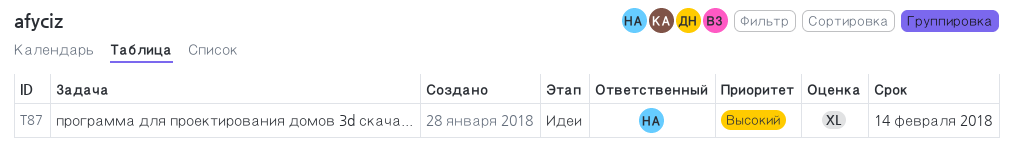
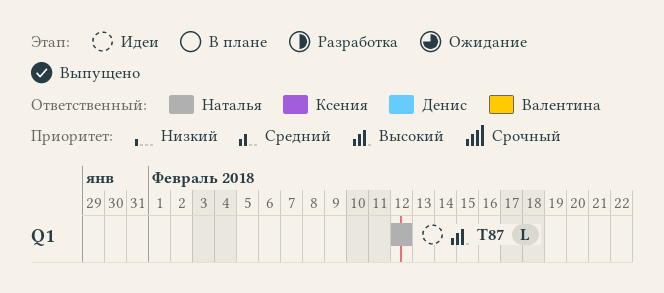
T87, estimate: XL -> L
T87, due: Feb 14 -> Feb 12

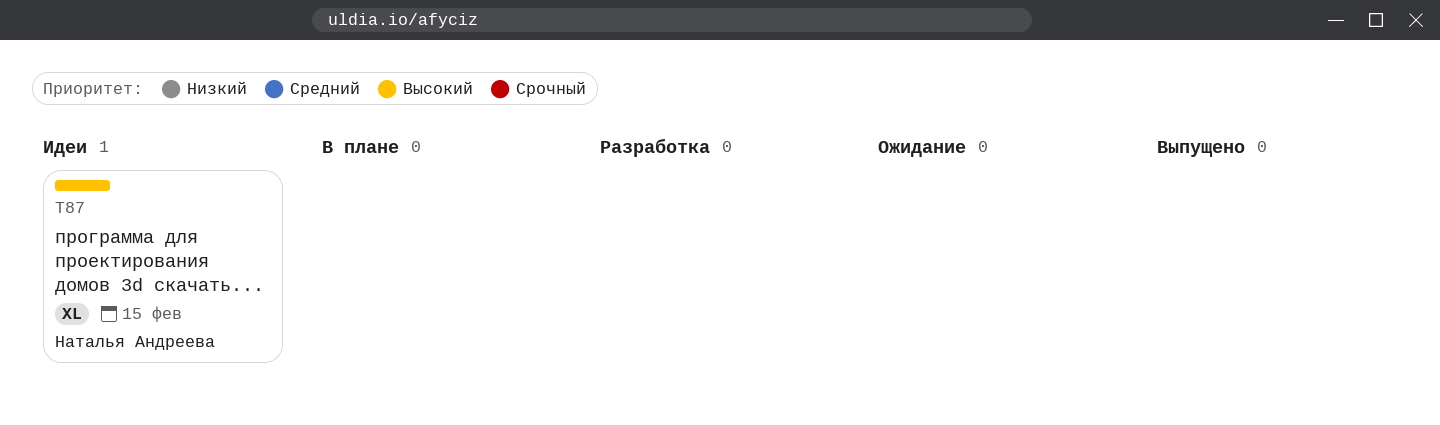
T87, estimate: L -> XL
T87, due: Feb 12 -> Feb 15

